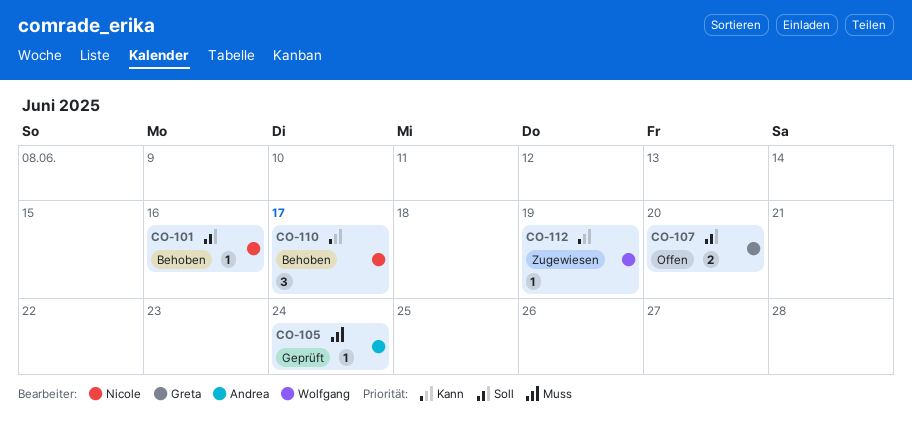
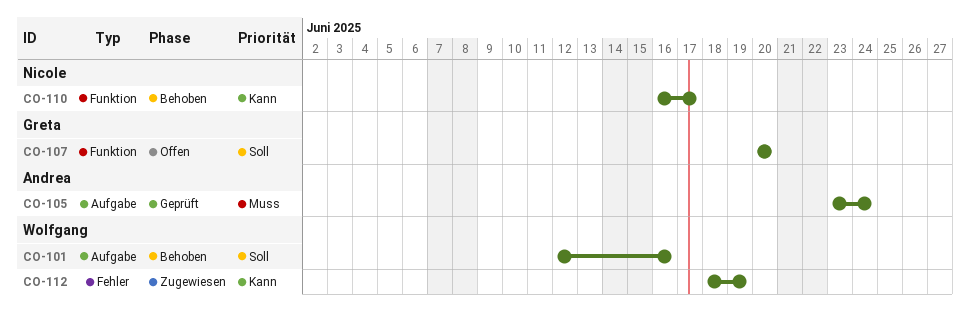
CO-101, owner: Nicole -> Wolfgang

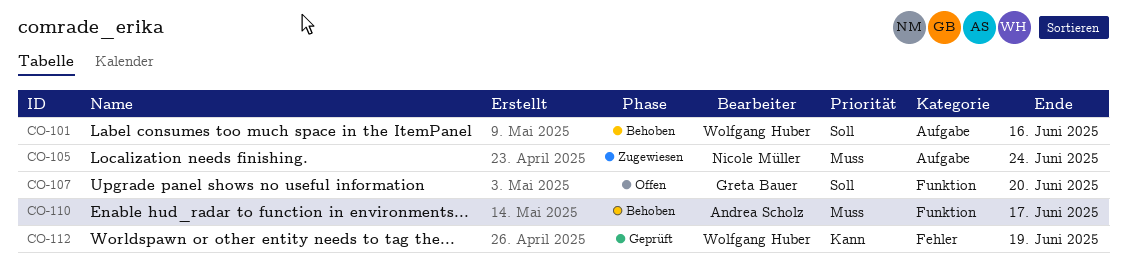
CO-105, status: Geprüft -> Zugewiesen
CO-105, owner: Andrea Scholz -> Nicole Müller
CO-110, owner: Nicole Müller -> Andrea Scholz
CO-110, priority: Kann -> Muss
CO-112, status: Zugewiesen -> Geprüft

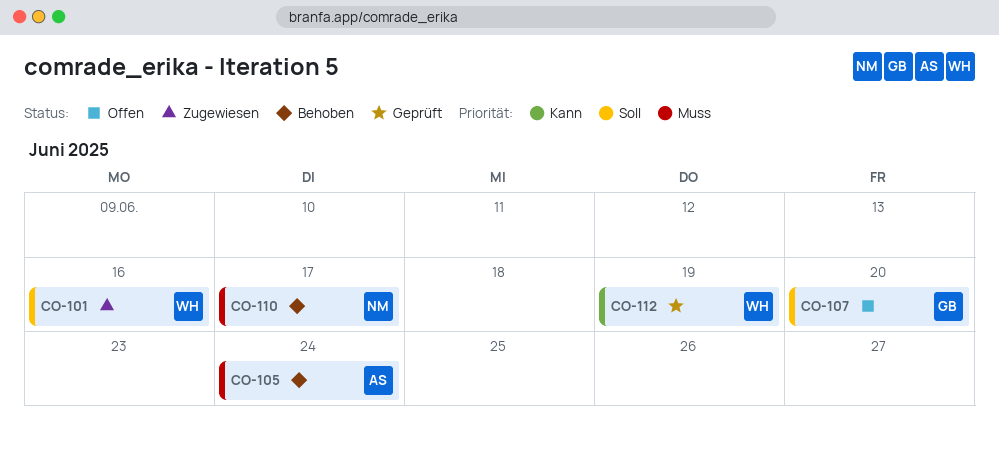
CO-101, status: Behoben -> Zugewiesen
CO-105, status: Zugewiesen -> Behoben
CO-105, owner: Nicole Müller -> Andrea Scholz
CO-110, owner: Andrea Scholz -> Nicole Müller

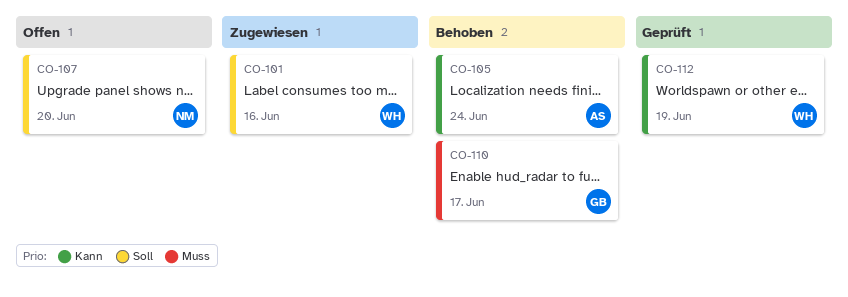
CO-105, priority: Muss -> Kann
CO-107, owner: GB -> NM
CO-110, owner: NM -> GB

